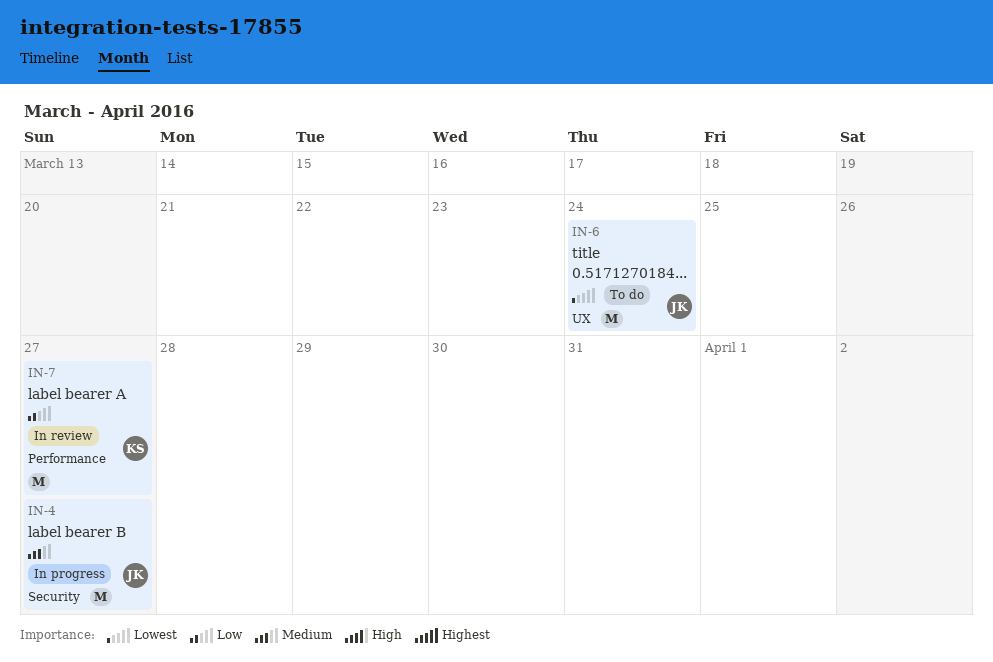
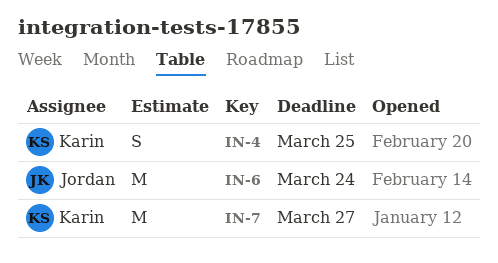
IN-4, owner: Jordan -> Karin
IN-4, estimate: M -> S
IN-4, due: Mar 27 -> Mar 25

